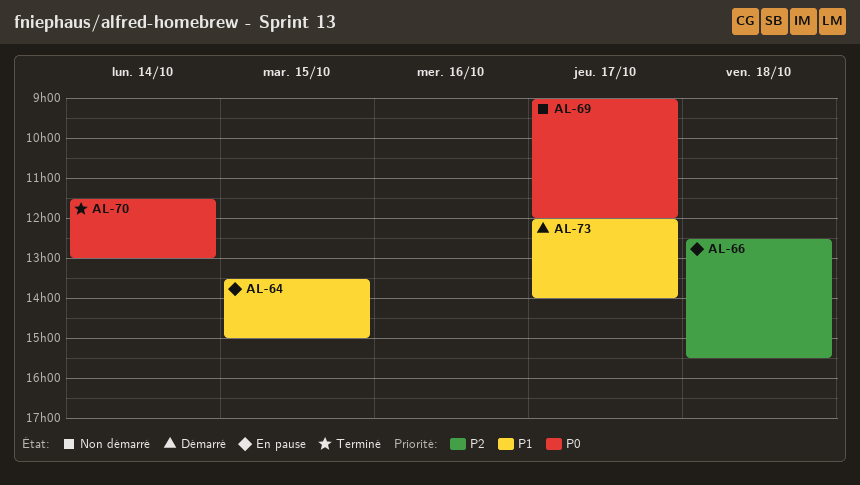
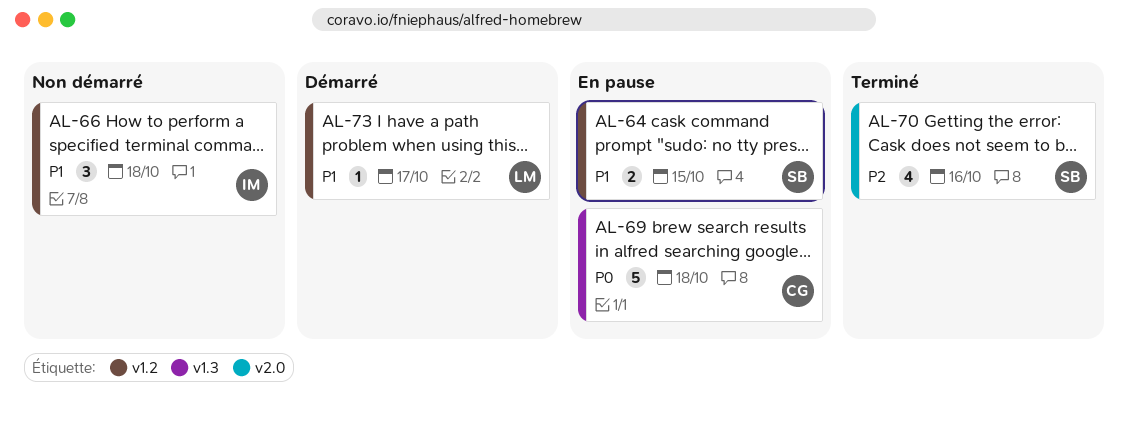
AL-66, status: En pause -> Non démarré
AL-66, priority: P2 -> P1
AL-69, status: Non démarré -> En pause
AL-69, day: Oct 17 -> Oct 18
AL-70, priority: P0 -> P2
AL-70, day: Oct 14 -> Oct 16

